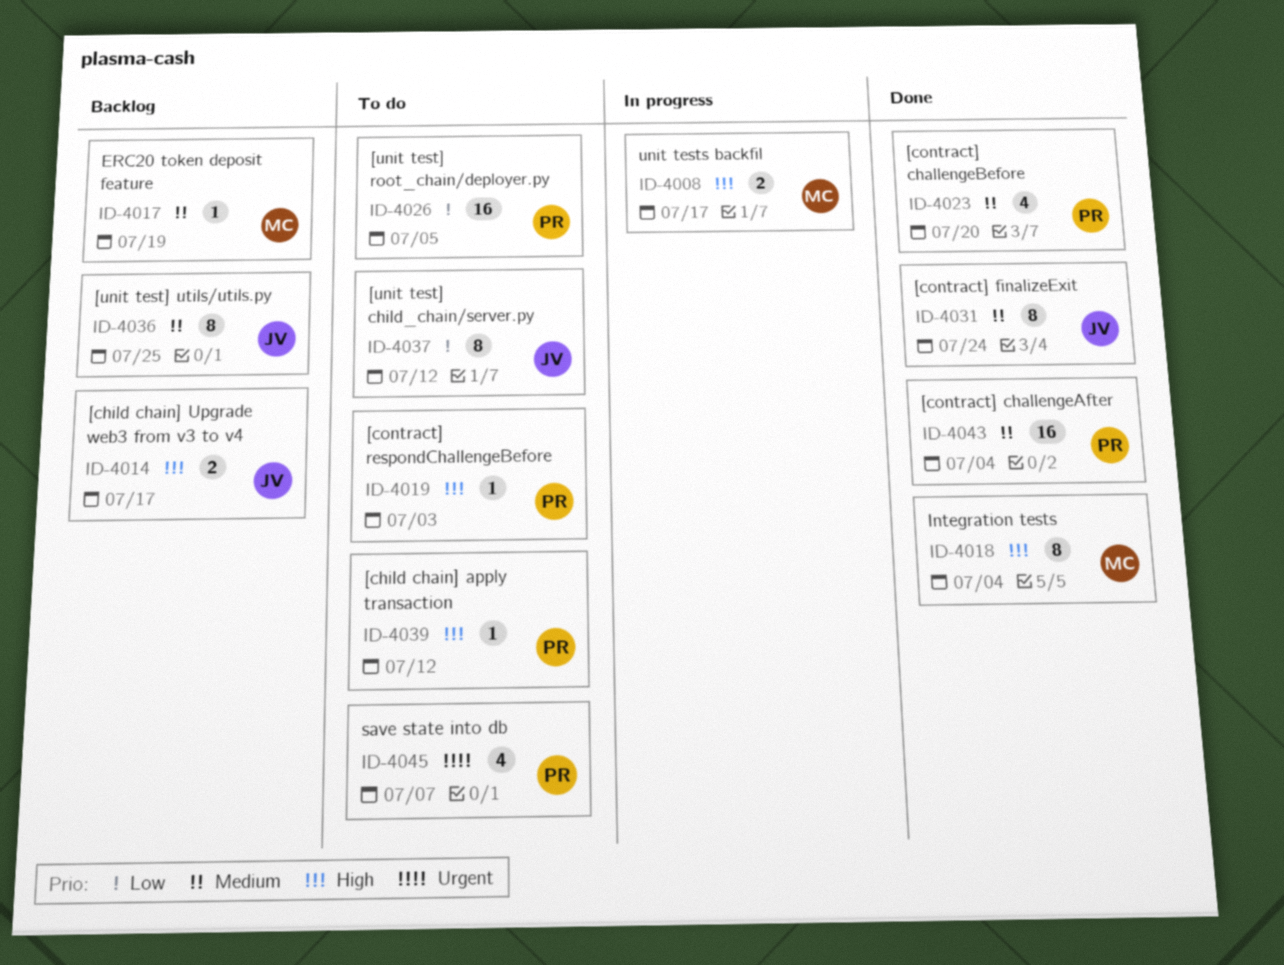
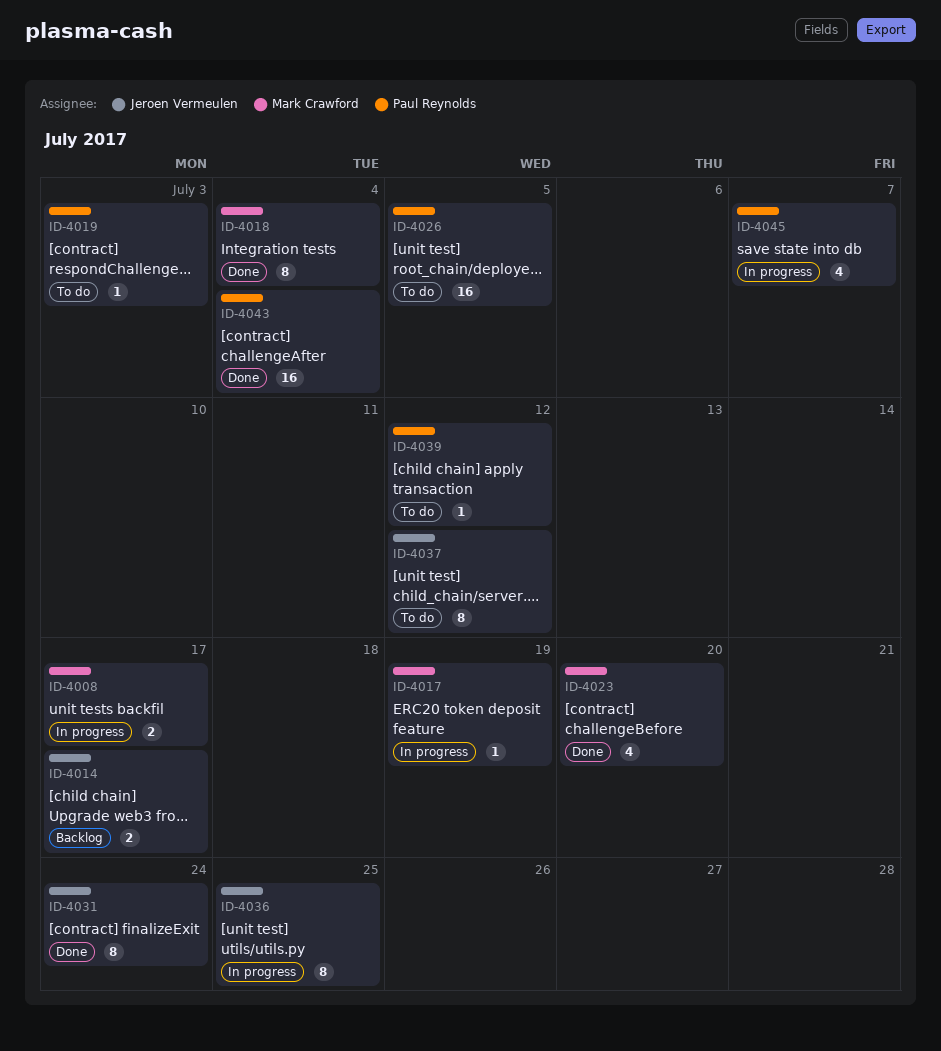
ID-4017, status: Backlog -> In progress
ID-4023, owner: Paul Reynolds -> Mark Crawford
ID-4036, status: Backlog -> In progress
ID-4045, status: To do -> In progress

